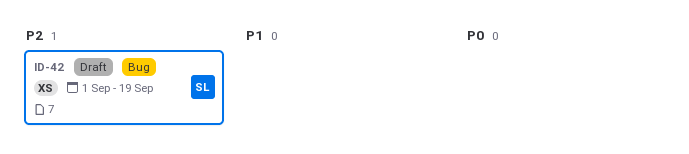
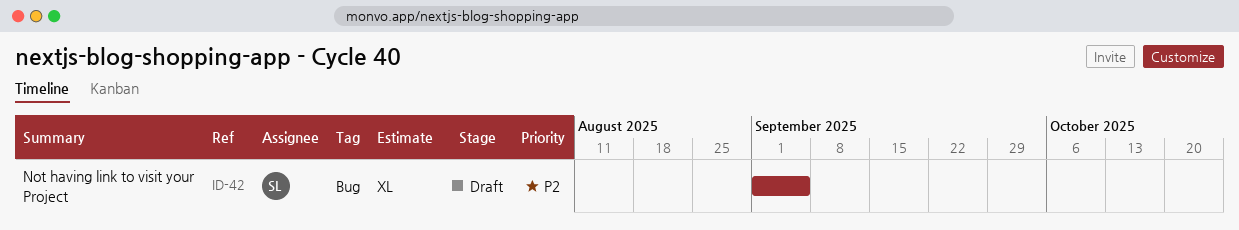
ID-42, estimate: XS -> XL
ID-42, due: Sep 19 -> Sep 5

